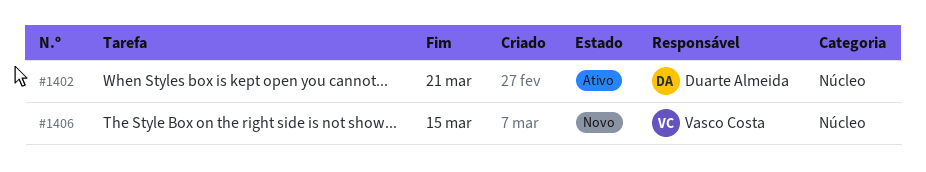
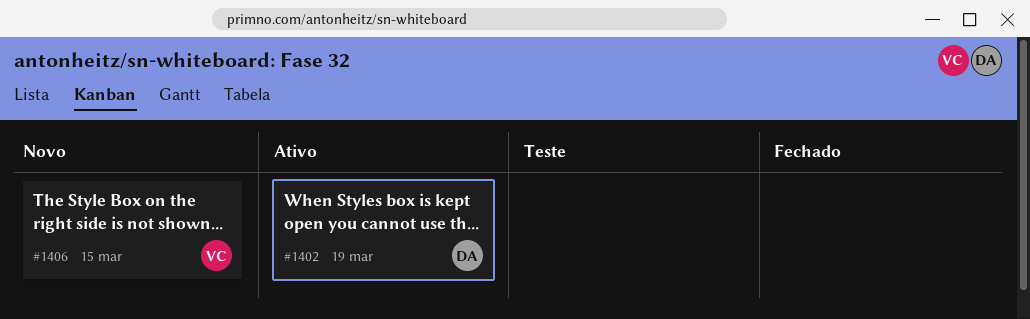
#1402, due: Mar 21 -> Mar 19

